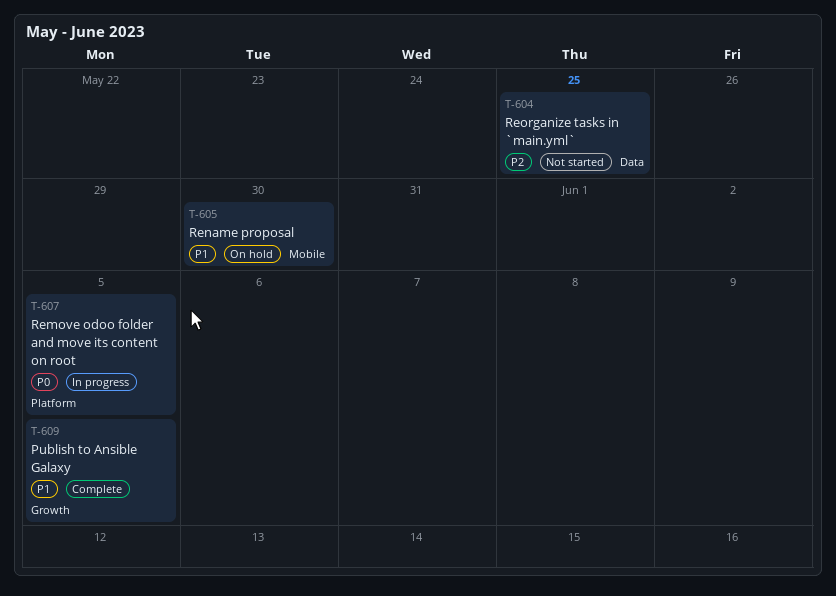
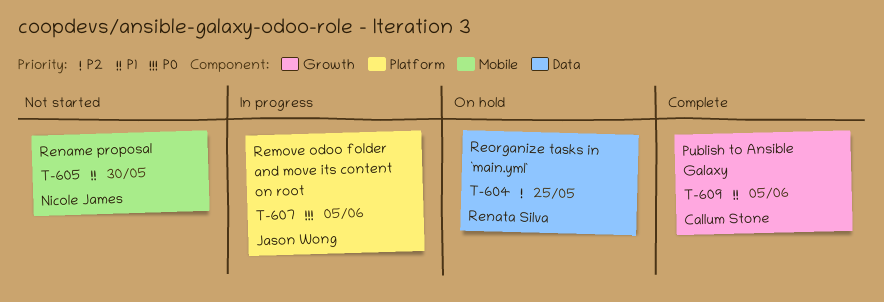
T-604, status: Not started -> On hold
T-605, status: On hold -> Not started

